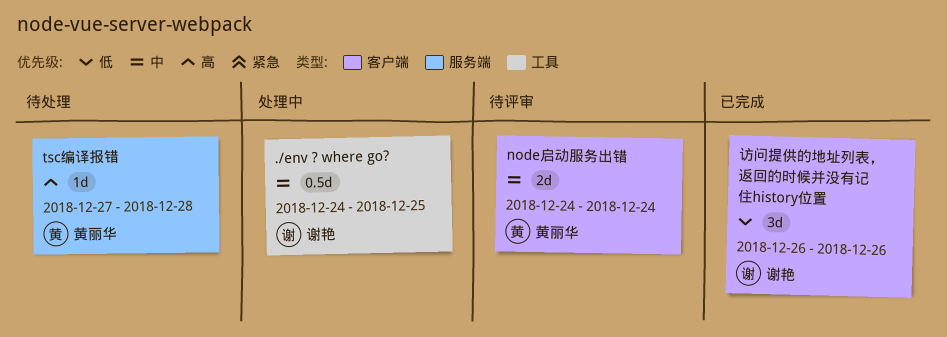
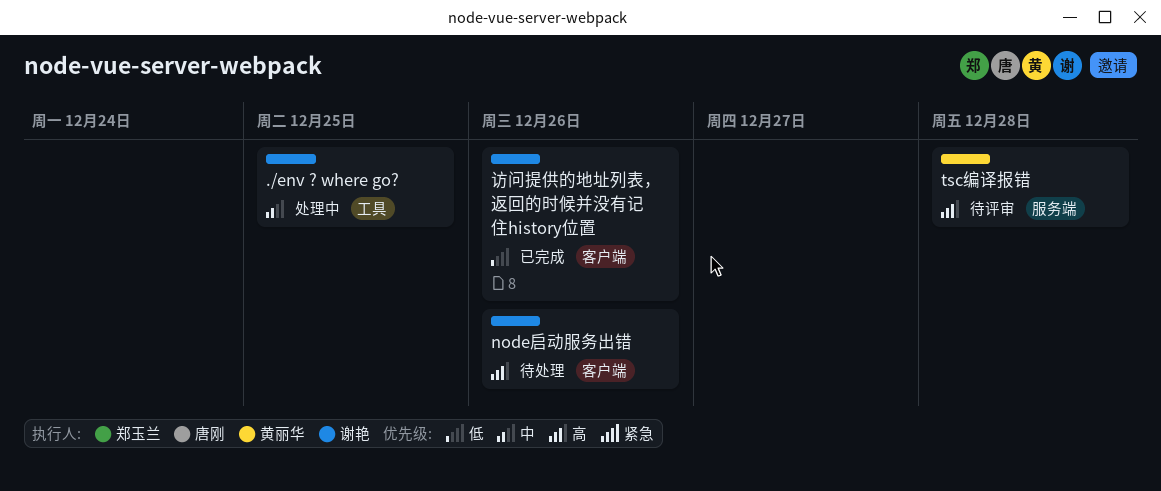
node启动服务出错, status: 待评审 -> 待处理
node启动服务出错, owner: 黄丽华 -> 谢艳
node启动服务出错, priority: 中 -> 高
node启动服务出错, due: Dec 24 -> Dec 26
tsc编译报错, status: 待处理 -> 待评审

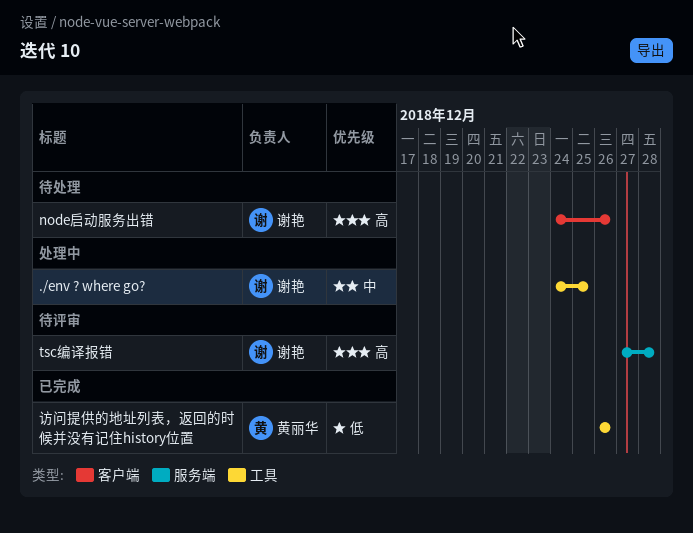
tsc编译报错, owner: 黄丽华 -> 谢艳
访问提供的地址列表，返回的时候并没有记住history位置, owner: 谢艳 -> 黄丽华
访问提供的地址列表，返回的时候并没有记住history位置, label: 客户端 -> 工具

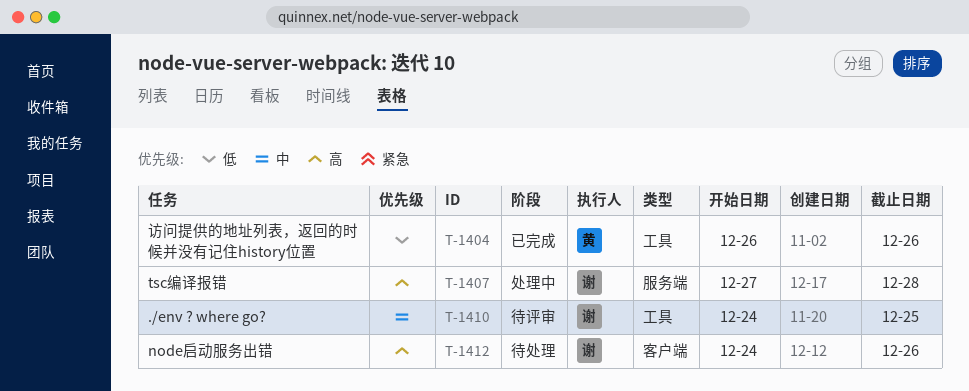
./env ? where go?, status: 处理中 -> 待评审
tsc编译报错, status: 待评审 -> 处理中

